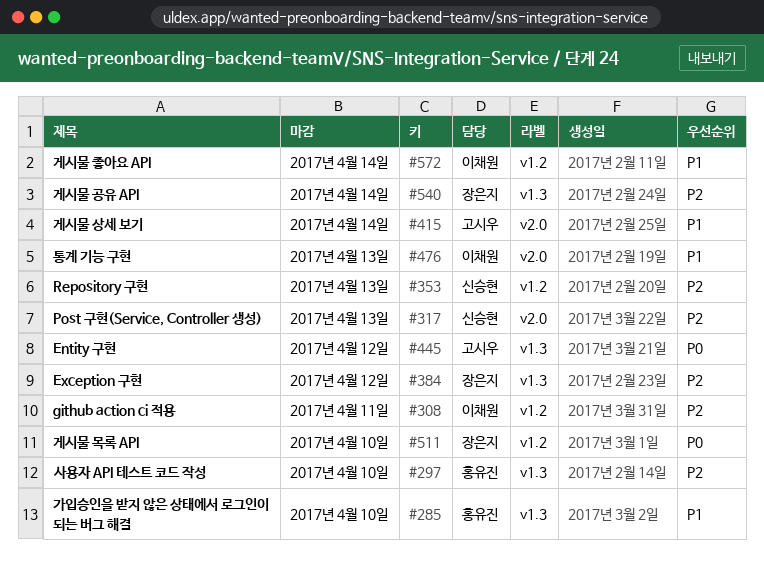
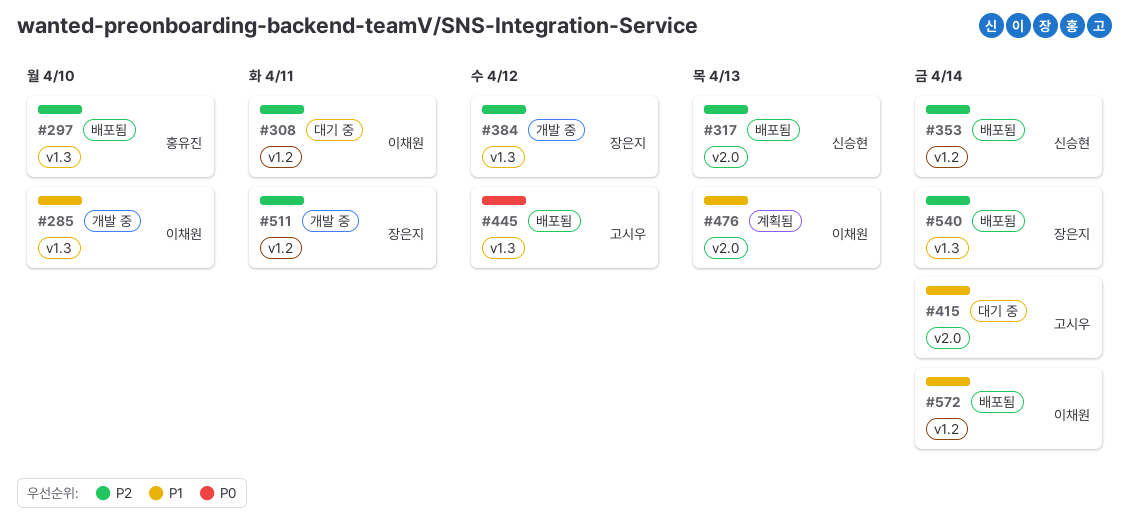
#285, owner: 홍유진 -> 이채원
#353, due: Apr 13 -> Apr 14
#511, priority: P0 -> P2
#511, due: Apr 10 -> Apr 11

